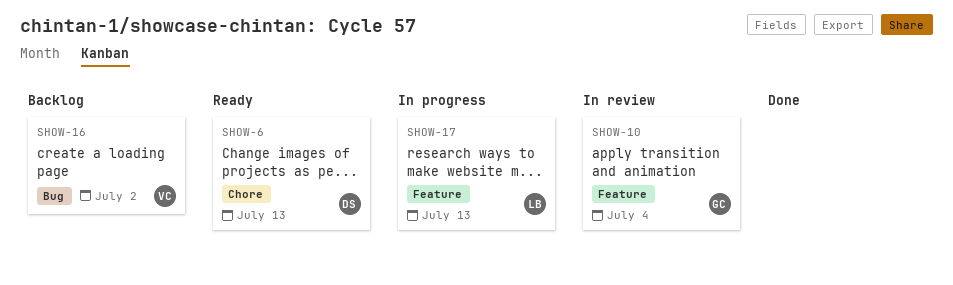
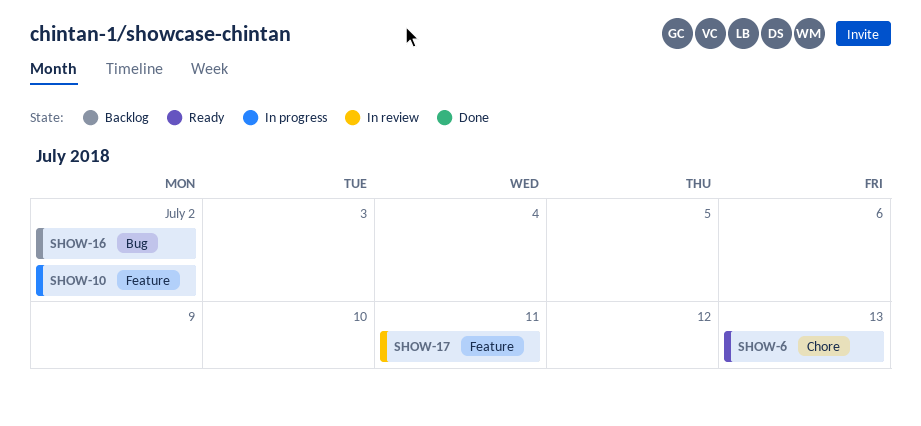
SHOW-10, status: In review -> In progress
SHOW-10, due: Jul 4 -> Jul 2
SHOW-17, status: In progress -> In review
SHOW-17, due: Jul 13 -> Jul 11

